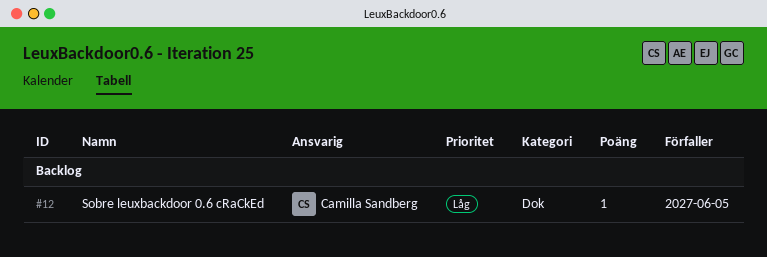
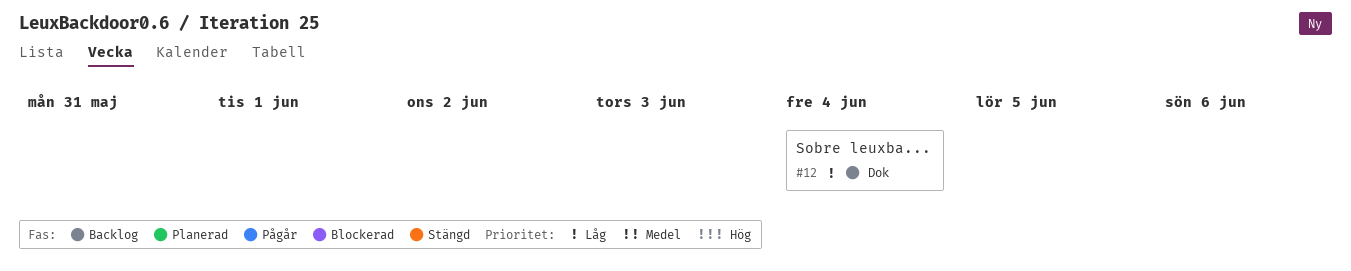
#12, due: Jun 5 -> Jun 4

